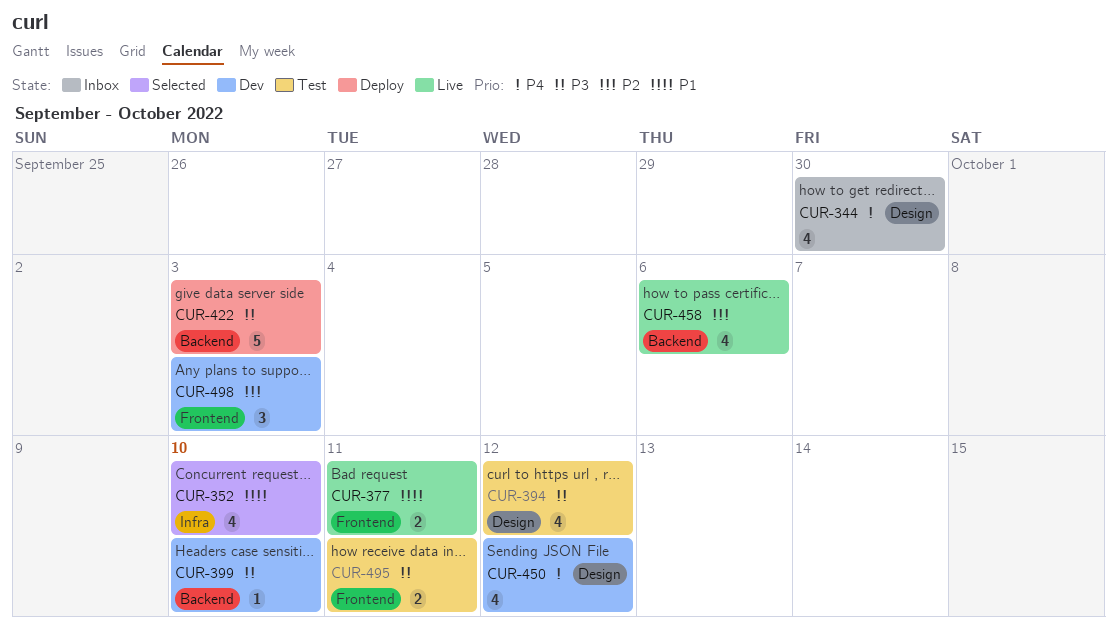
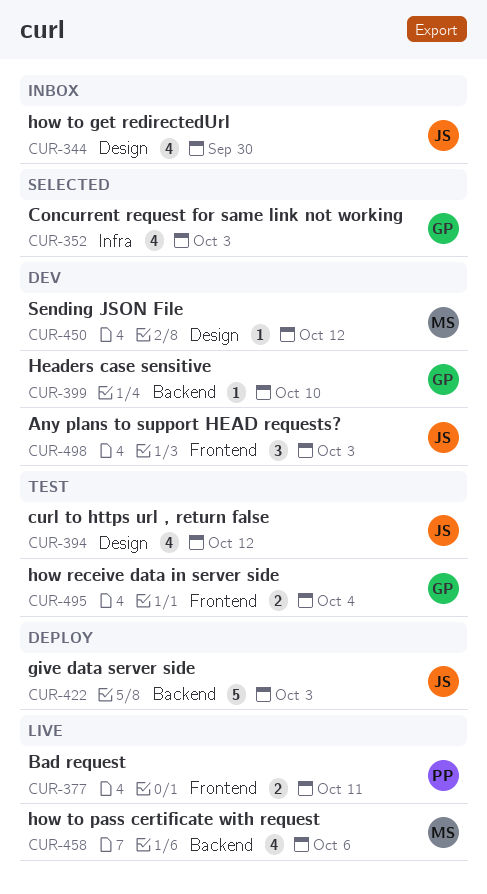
CUR-352, due: Oct 10 -> Oct 3
CUR-450, estimate: 4 -> 1
CUR-495, due: Oct 11 -> Oct 4

